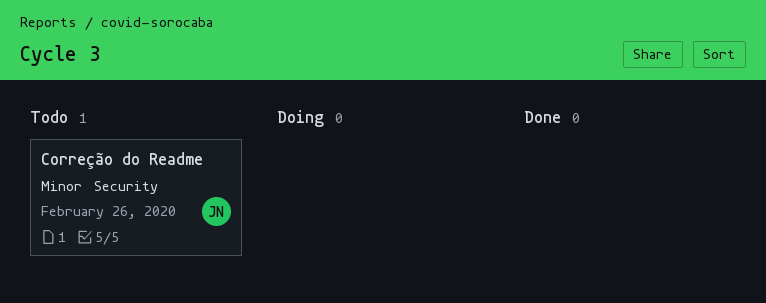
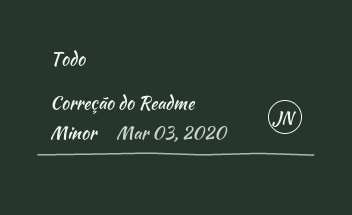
Correção do Readme, due: Feb 26 -> Mar 3

